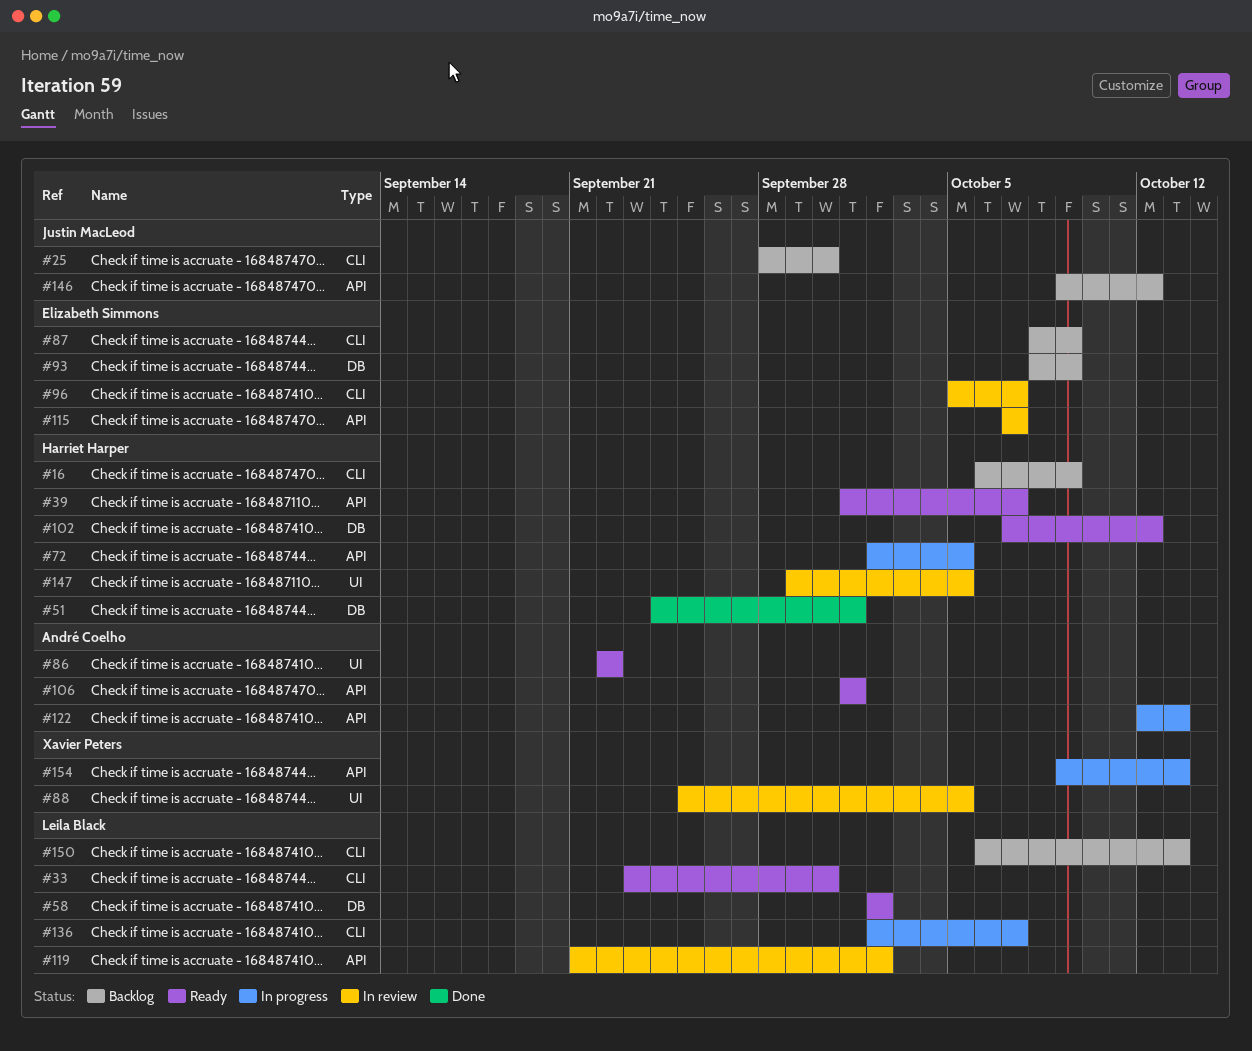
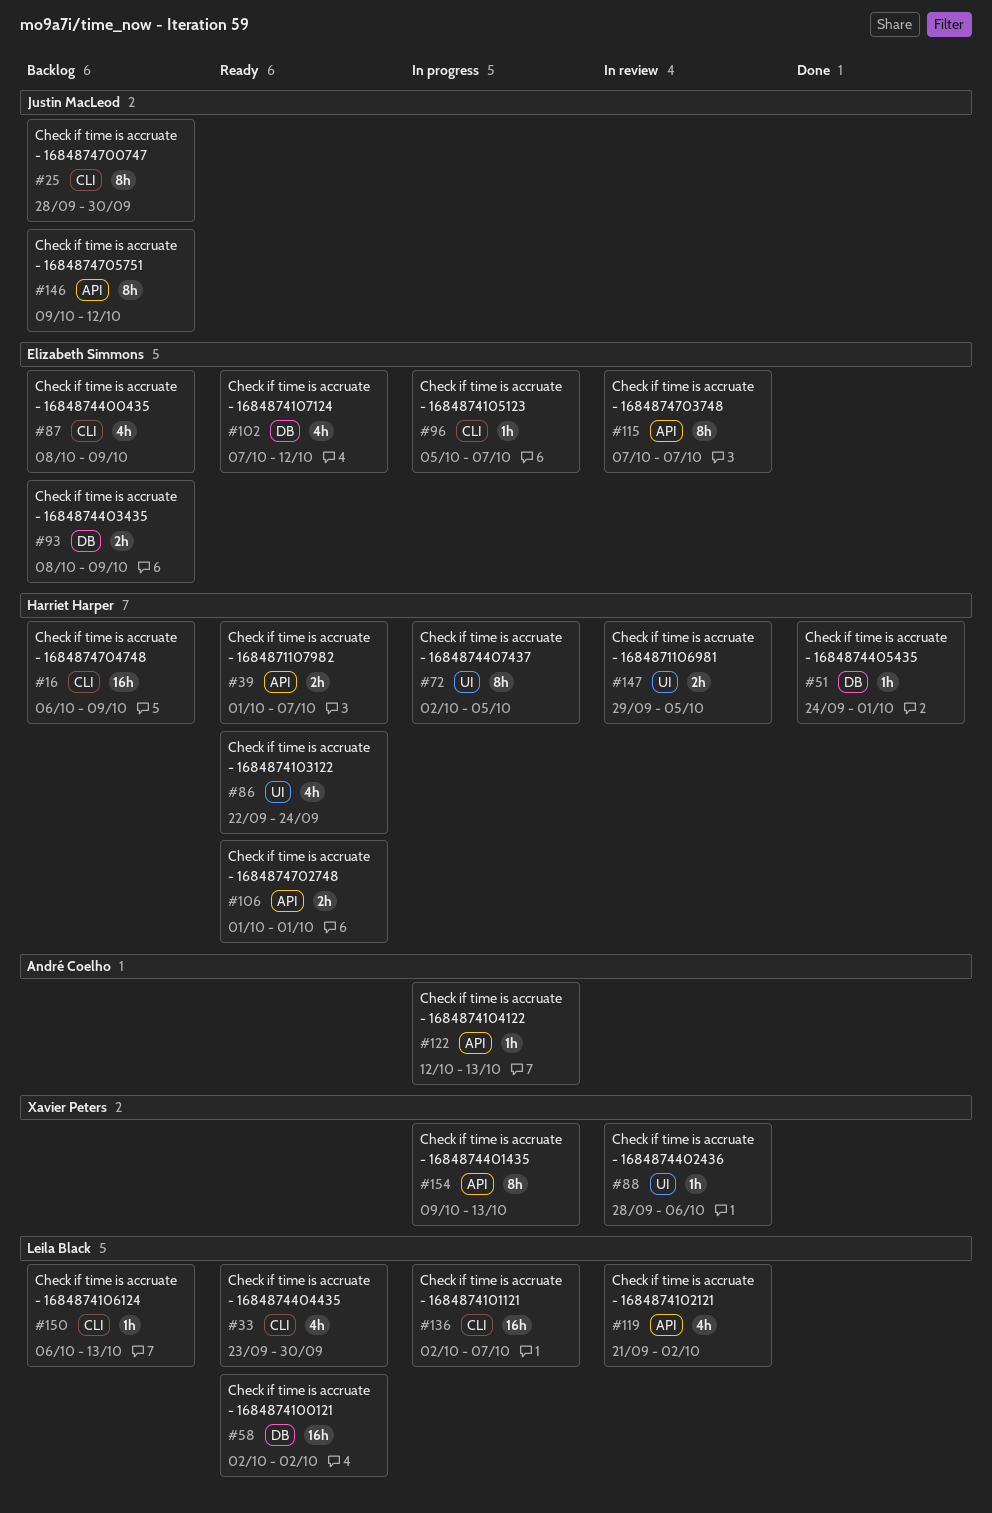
#72, label: API -> UI
#86, owner: André Coelho -> Harriet Harper
#86, due: Sep 22 -> Sep 24
#88, start: Sep 25 -> Sep 28
#88, due: Oct 5 -> Oct 6
#96, status: In review -> In progress
#102, owner: Harriet Harper -> Elizabeth Simmons
#106, owner: André Coelho -> Harriet Harper

